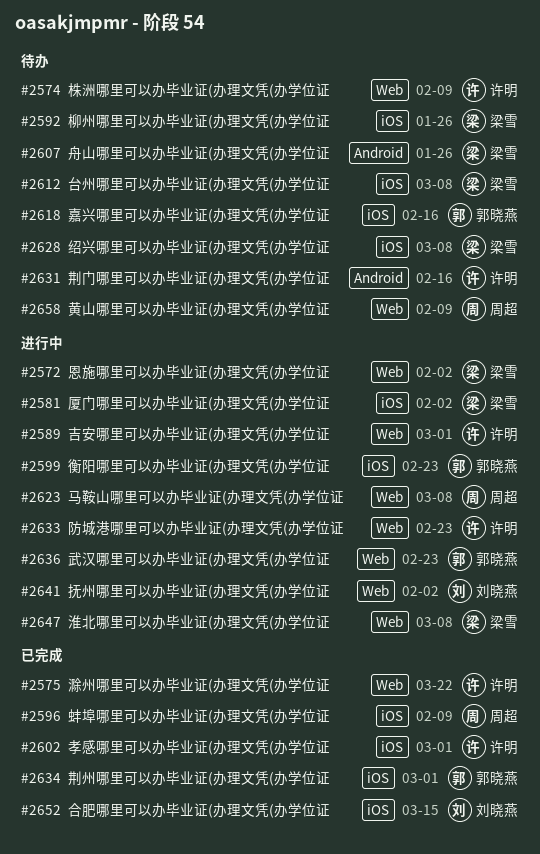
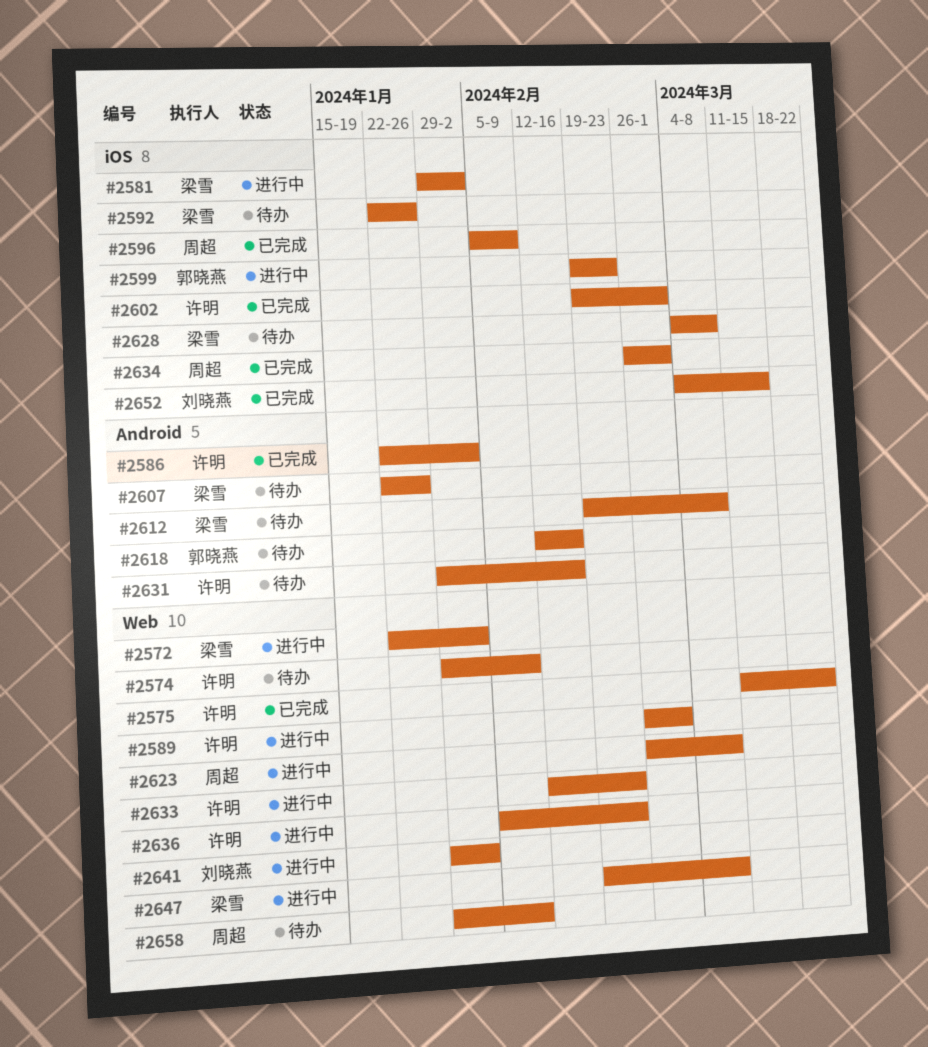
#2586: none -> present
#2612, label: iOS -> Android
#2618, label: iOS -> Android
#2634, owner: 郭晓燕 -> 周超
#2636, owner: 郭晓燕 -> 许明

